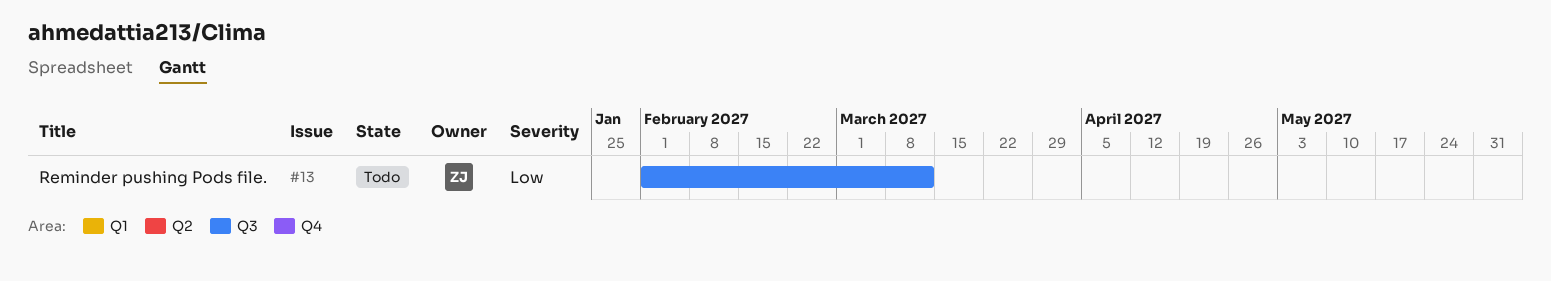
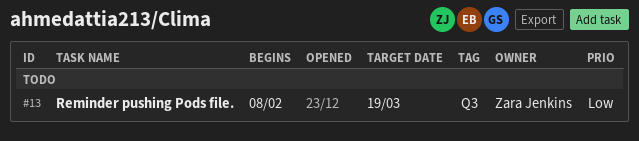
#13, start: Feb 1 -> Feb 8
#13, due: Mar 12 -> Mar 19

